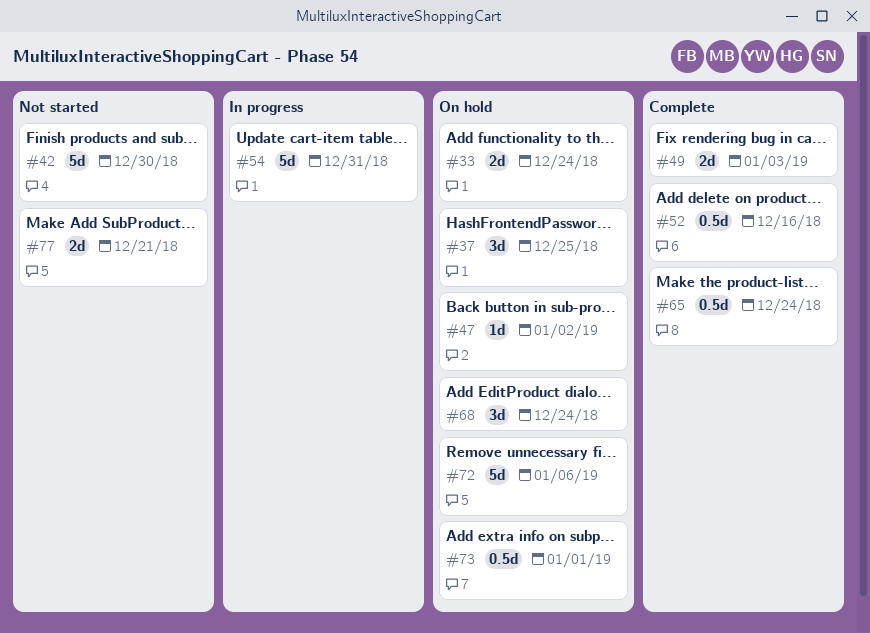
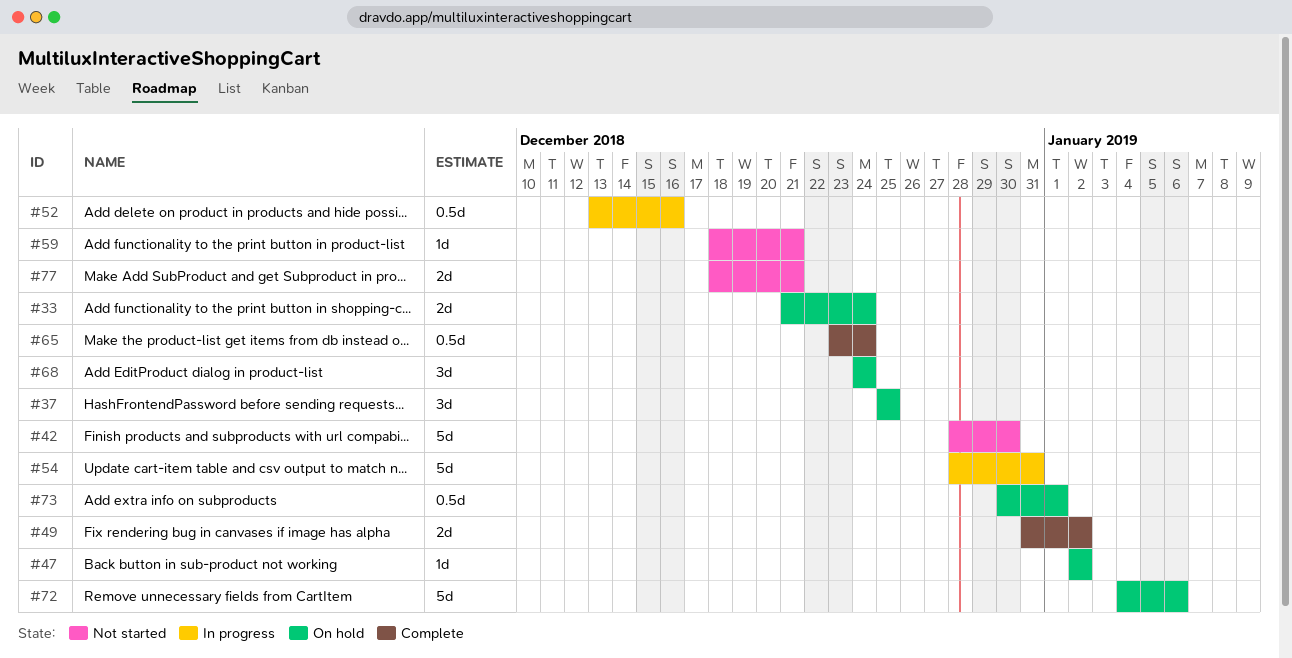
#49, due: Jan 3 -> Jan 2
#52, status: Complete -> In progress
#59: none -> present

